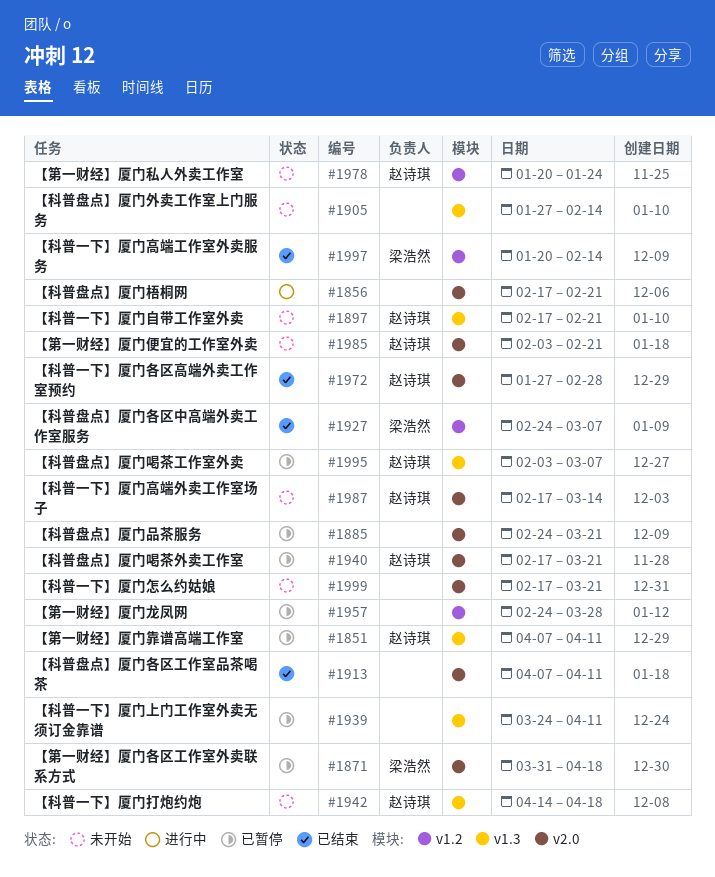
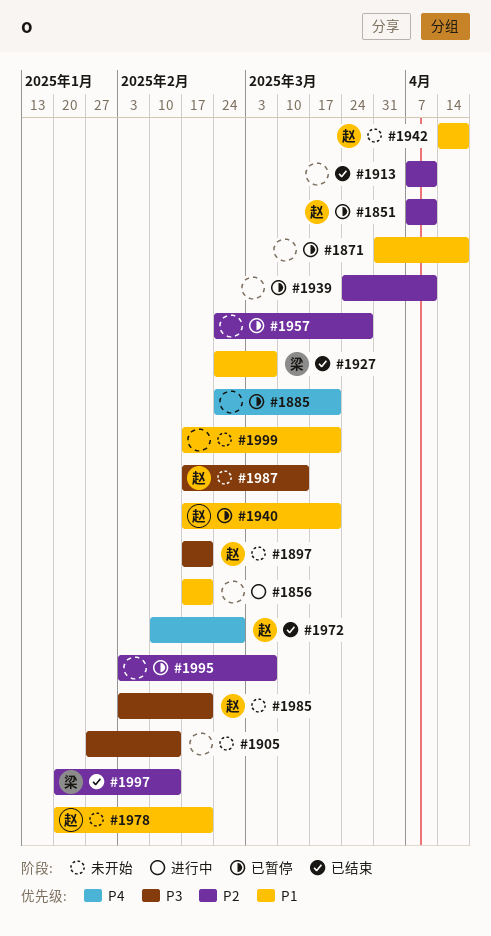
#1871, owner: 梁浩然 -> none
#1972, start: Jan 27 -> Feb 10
#1978, due: Jan 24 -> Feb 21
#1995, owner: 赵诗琪 -> none

